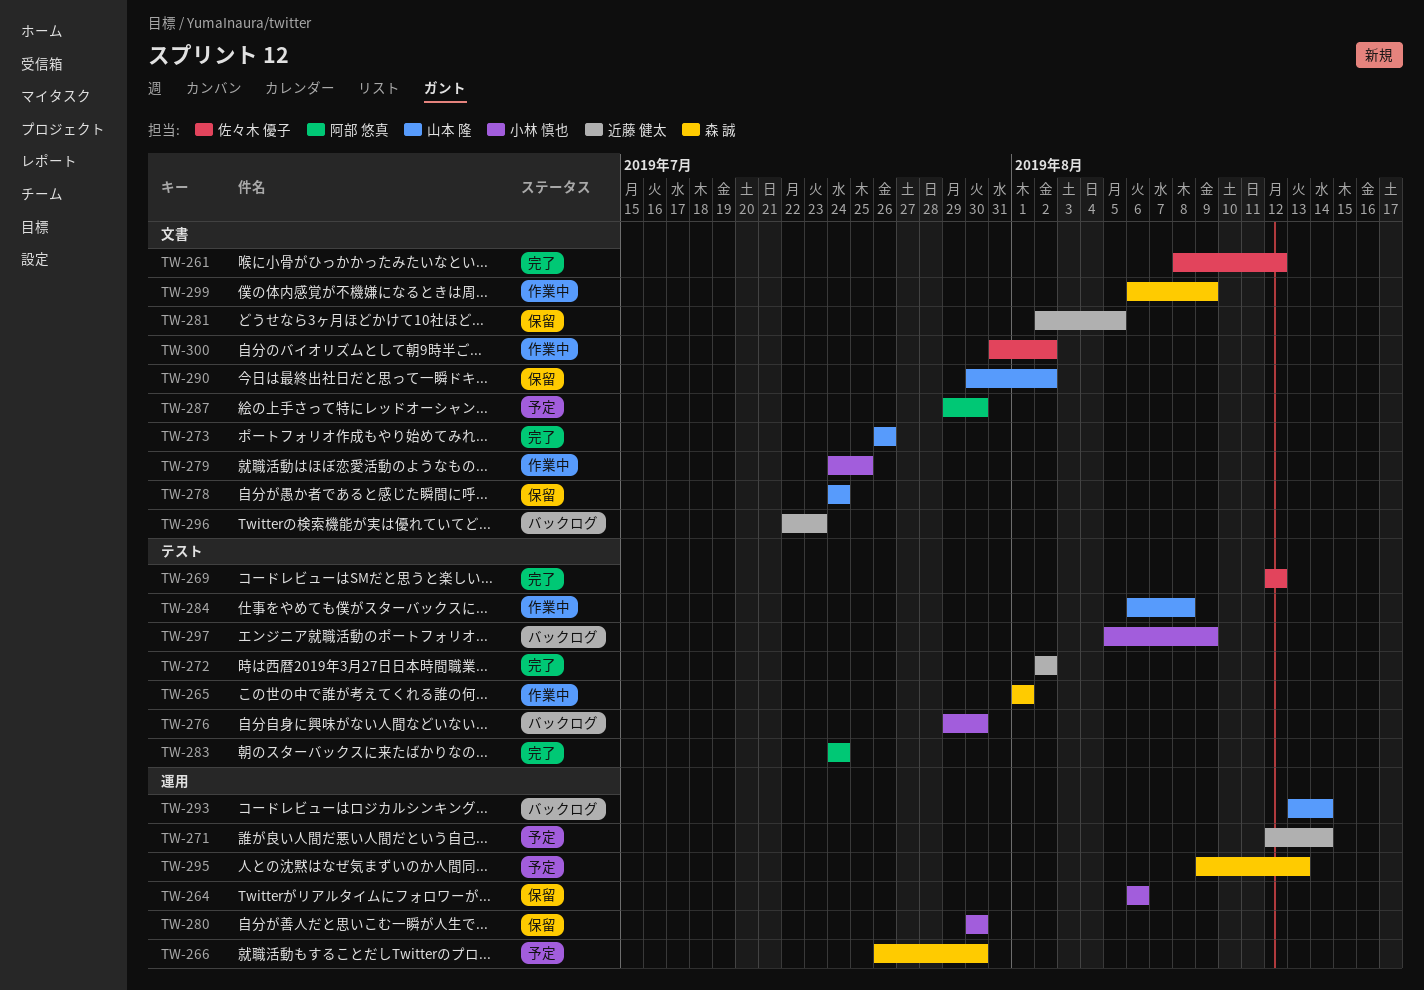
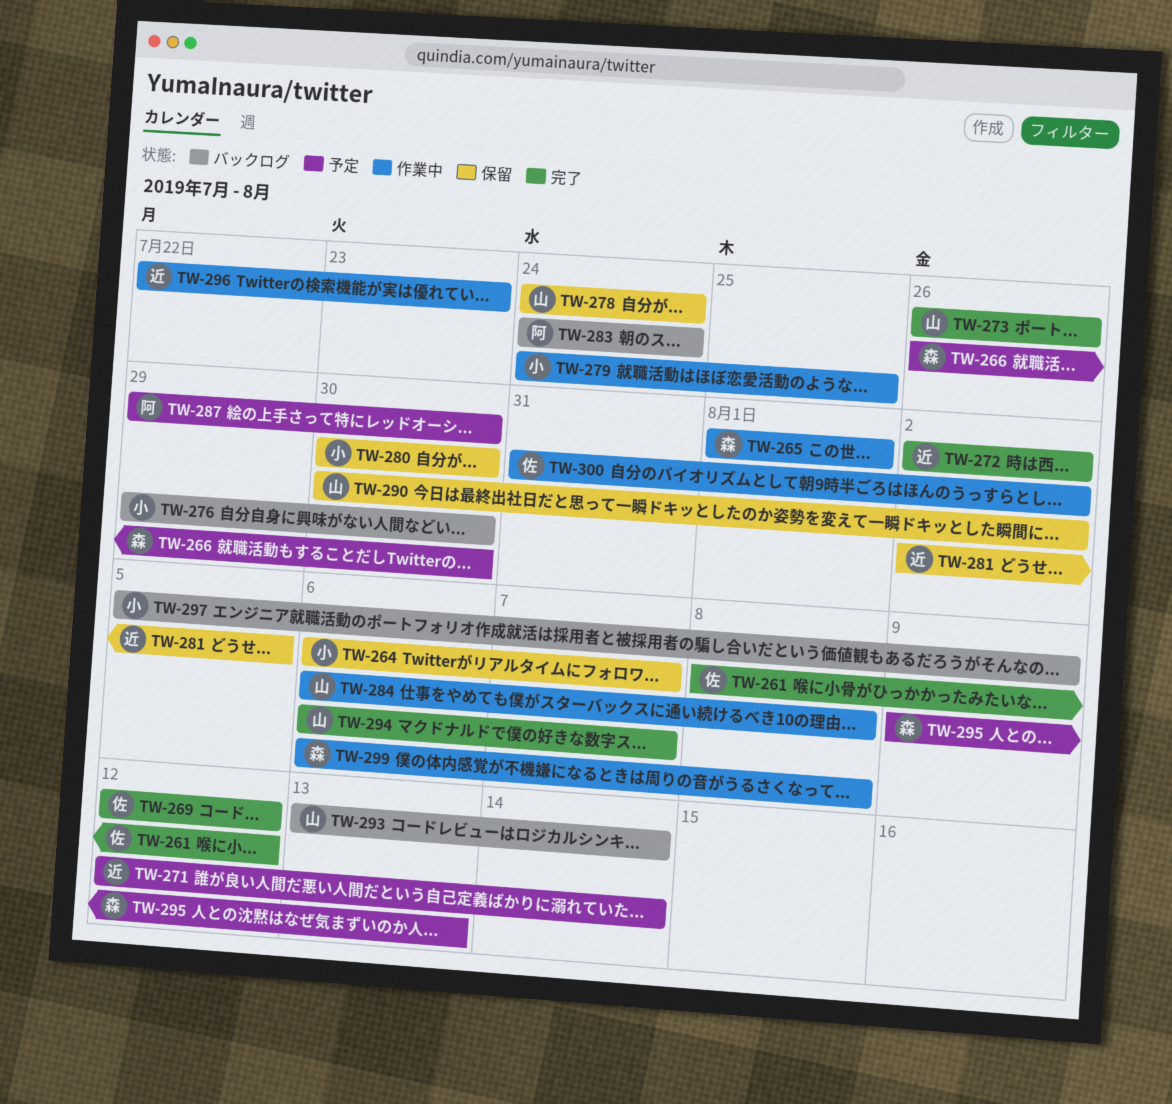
TW-264, due: Aug 6 -> Aug 7
TW-283, status: 完了 -> バックログ
TW-294: none -> present
TW-296, status: バックログ -> 作業中
TW-299, due: Aug 9 -> Aug 8

